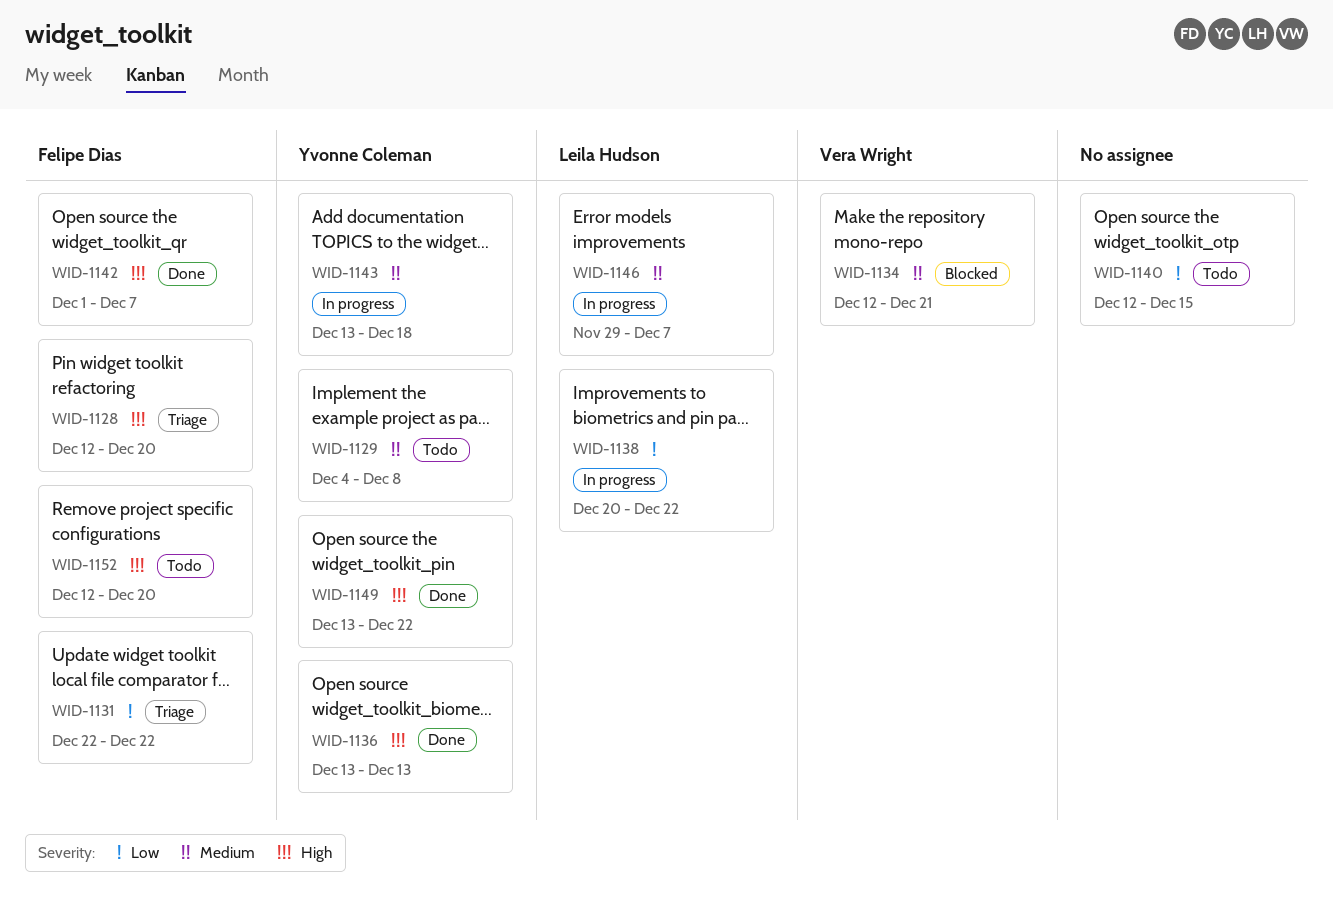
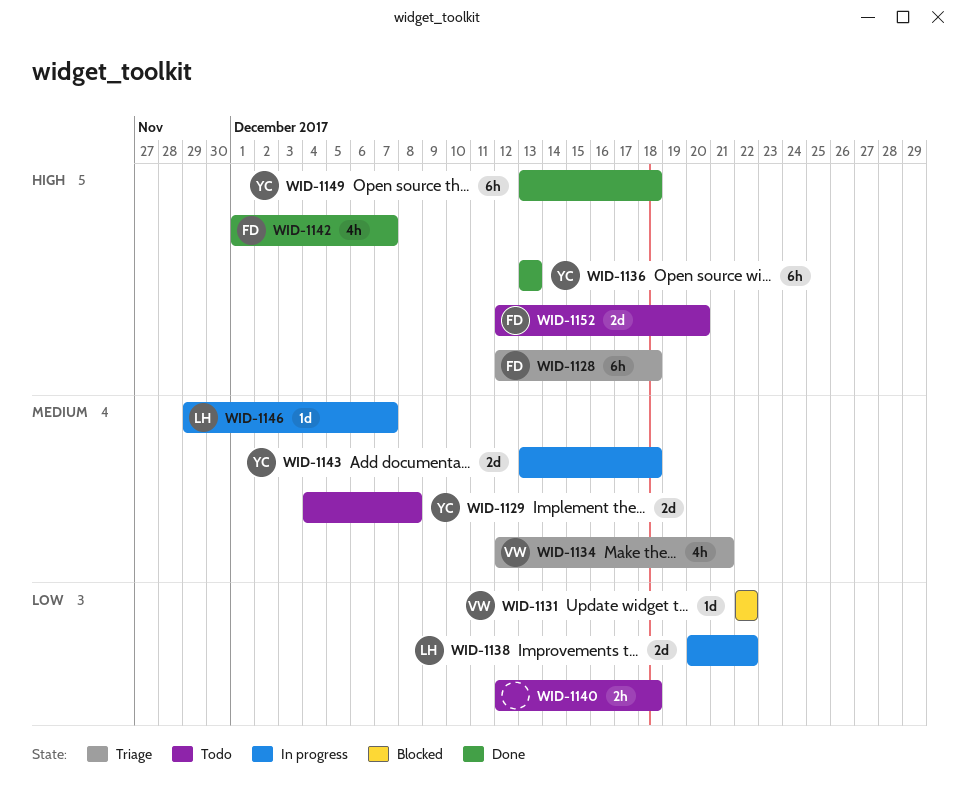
WID-1128, due: Dec 20 -> Dec 18
WID-1131, status: Triage -> Blocked
WID-1131, owner: Felipe Dias -> Vera Wright
WID-1134, status: Blocked -> Triage
WID-1140, due: Dec 15 -> Dec 18
WID-1149, due: Dec 22 -> Dec 18

